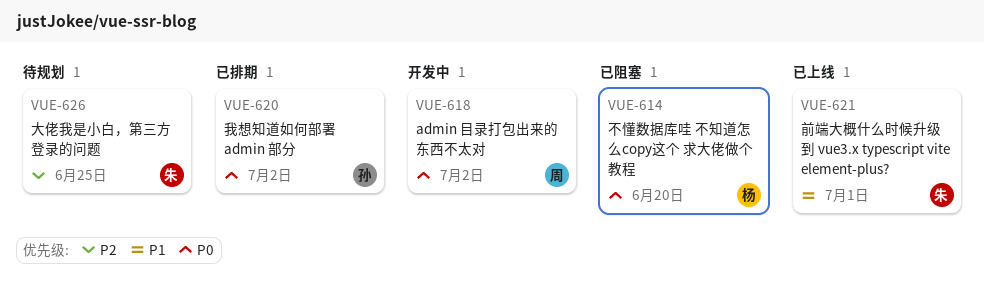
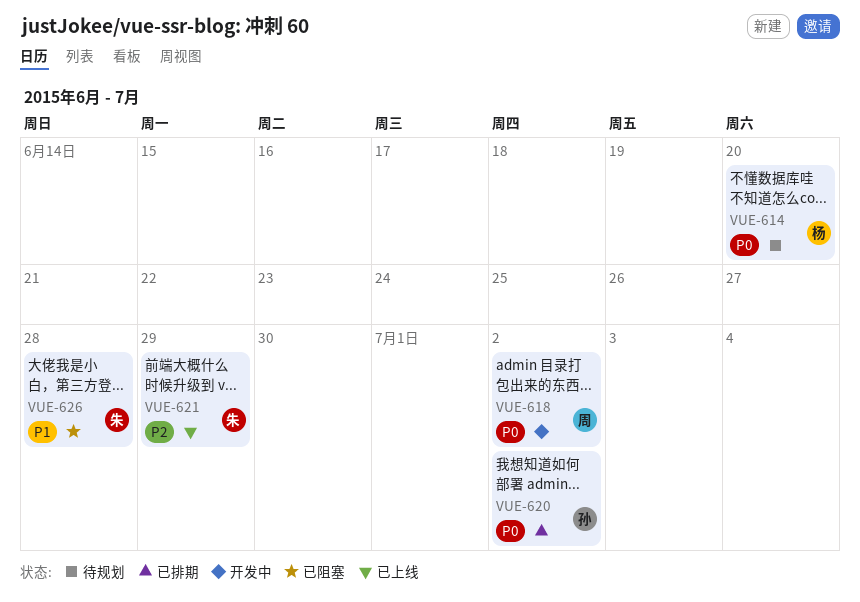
VUE-614, status: 已阻塞 -> 待规划
VUE-621, priority: P1 -> P2
VUE-621, due: Jul 1 -> Jun 29
VUE-626, status: 待规划 -> 已阻塞
VUE-626, priority: P2 -> P1
VUE-626, due: Jun 25 -> Jun 28

